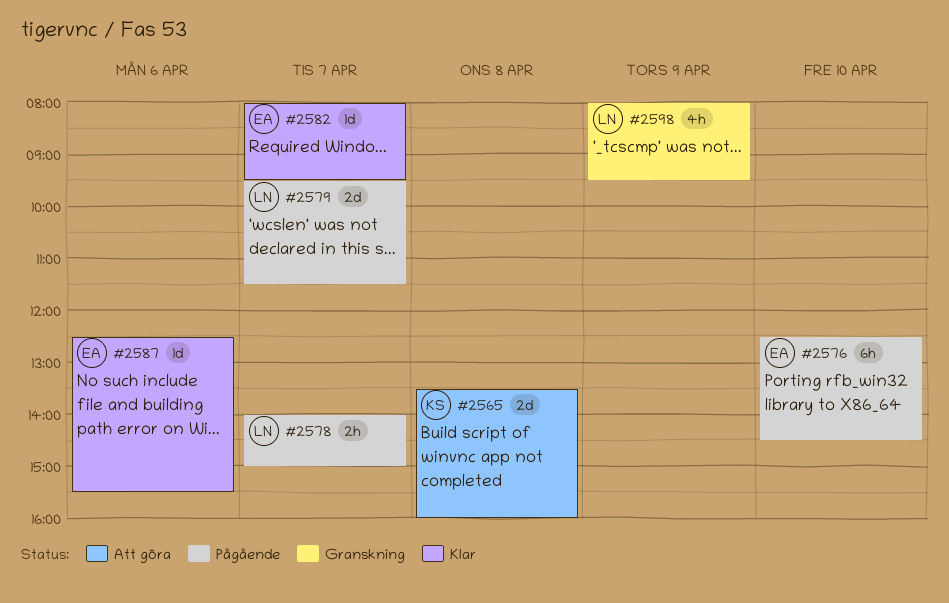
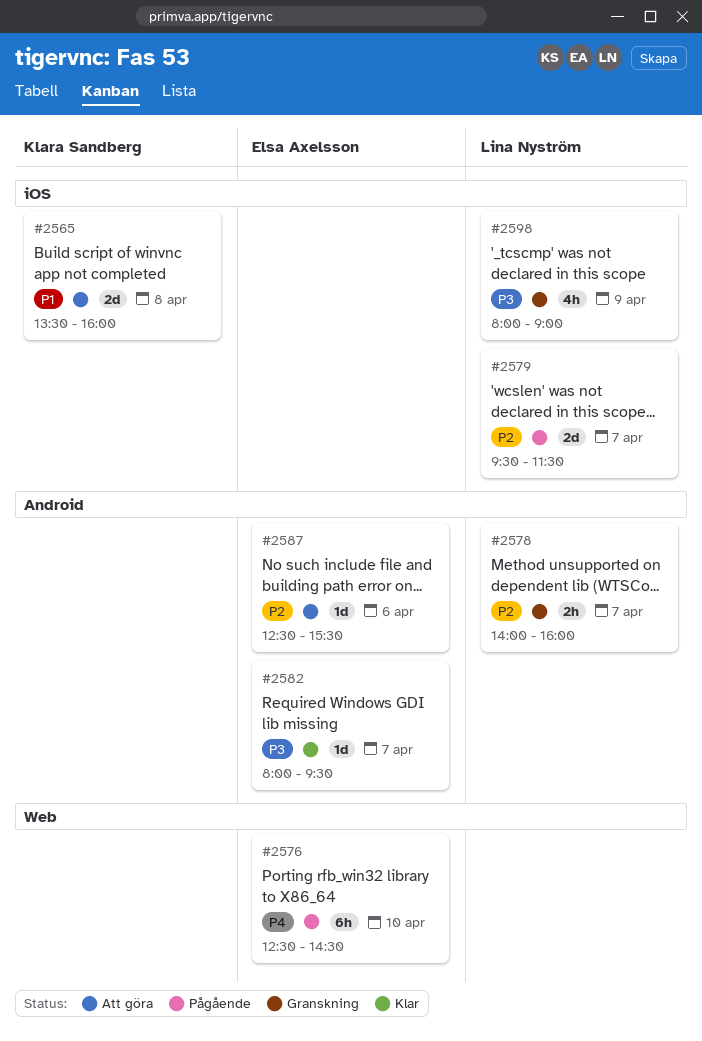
#2578, status: Pågående -> Granskning
#2578, ends: 15:00 -> 16:00
#2587, status: Klar -> Att göra
#2598, ends: 09:30 -> 09:00

